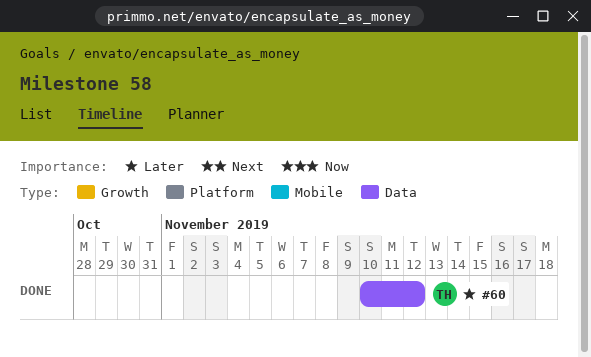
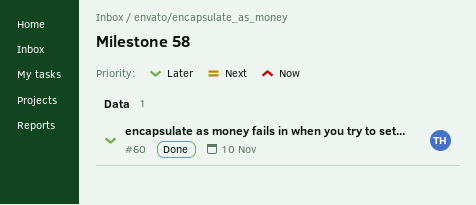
#60, due: Nov 12 -> Nov 10

